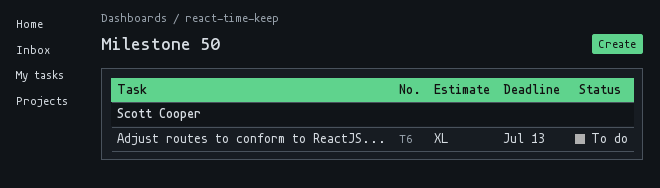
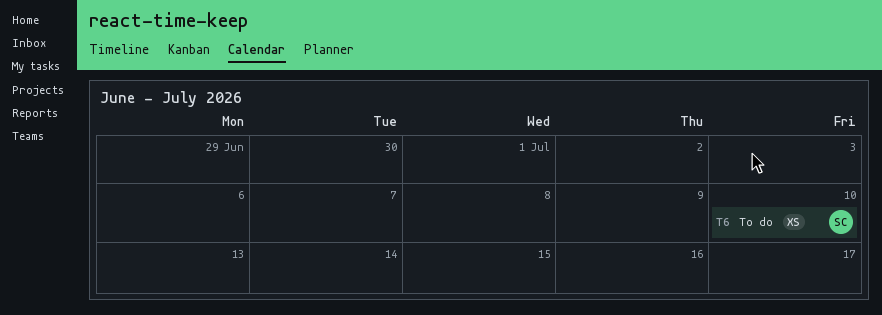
T6, estimate: XL -> XS
T6, due: Jul 13 -> Jul 10

